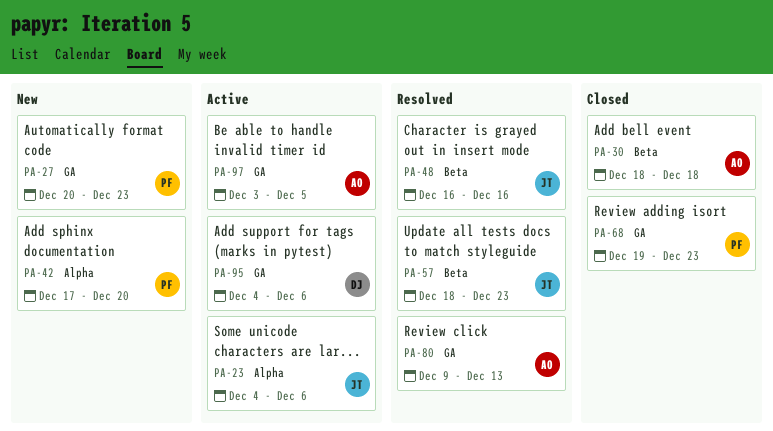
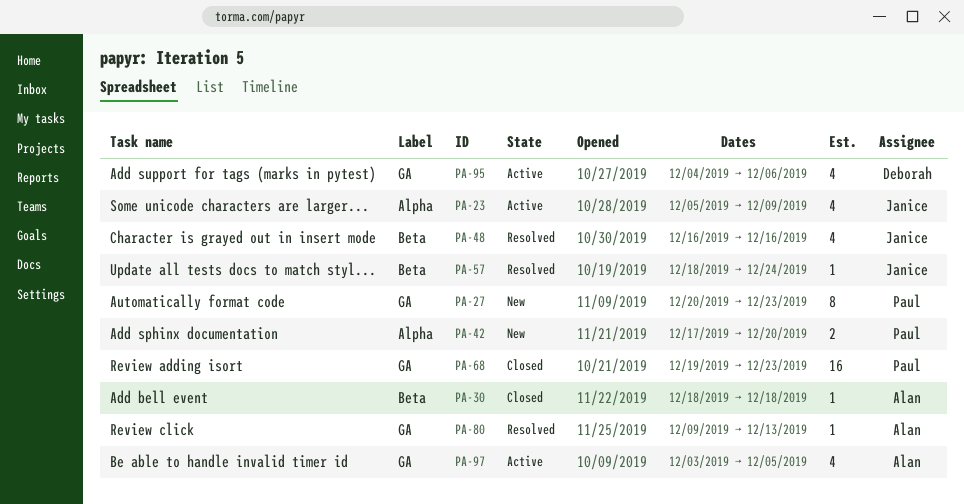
PA-23, start: Dec 4 -> Dec 5
PA-23, due: Dec 6 -> Dec 9
PA-57, due: Dec 23 -> Dec 24

